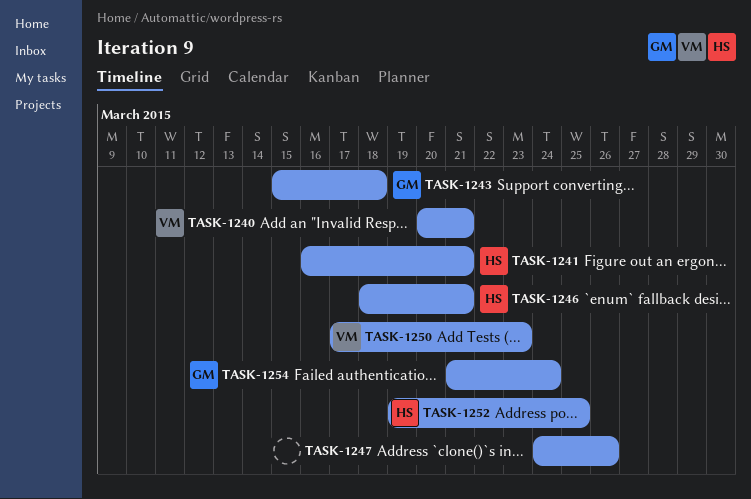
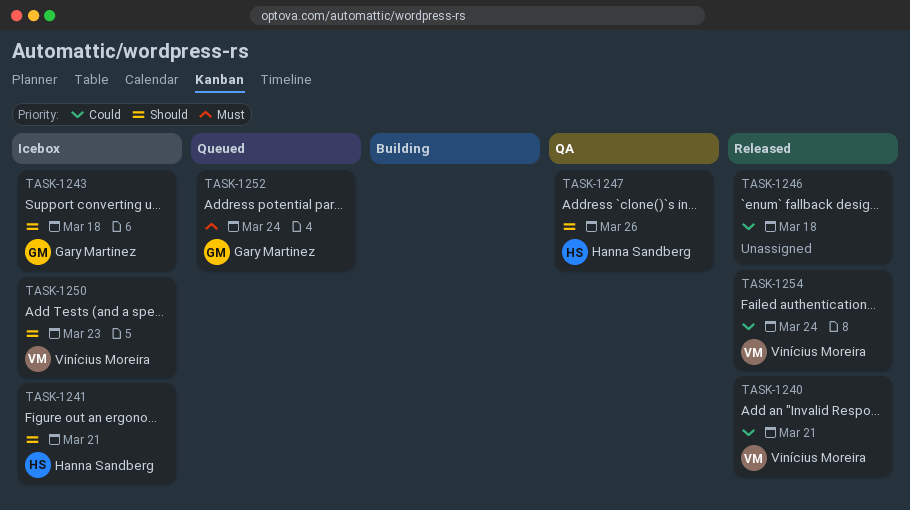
TASK-1246, owner: Hanna Sandberg -> none
TASK-1246, due: Mar 21 -> Mar 18
TASK-1247, owner: none -> Hanna Sandberg
TASK-1252, owner: Hanna Sandberg -> Gary Martinez
TASK-1252, due: Mar 25 -> Mar 24
TASK-1254, owner: Gary Martinez -> Vinícius Moreira

